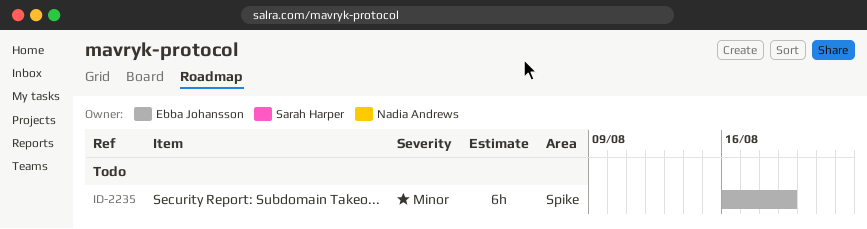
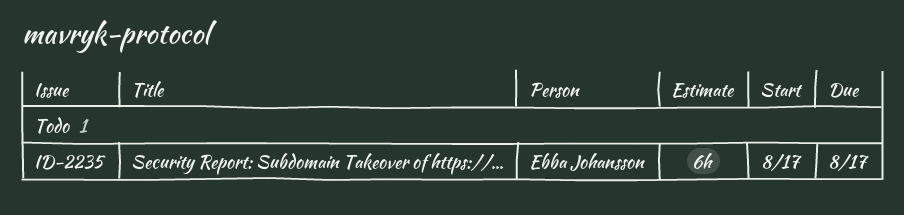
ID-2235, start: Aug 16 -> Aug 17
ID-2235, due: Aug 19 -> Aug 17

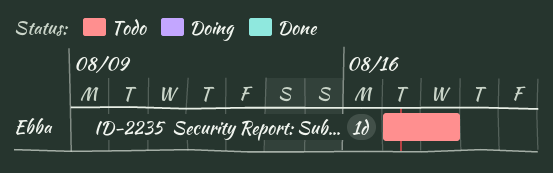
ID-2235, estimate: 6h -> 1d
ID-2235, due: Aug 17 -> Aug 18

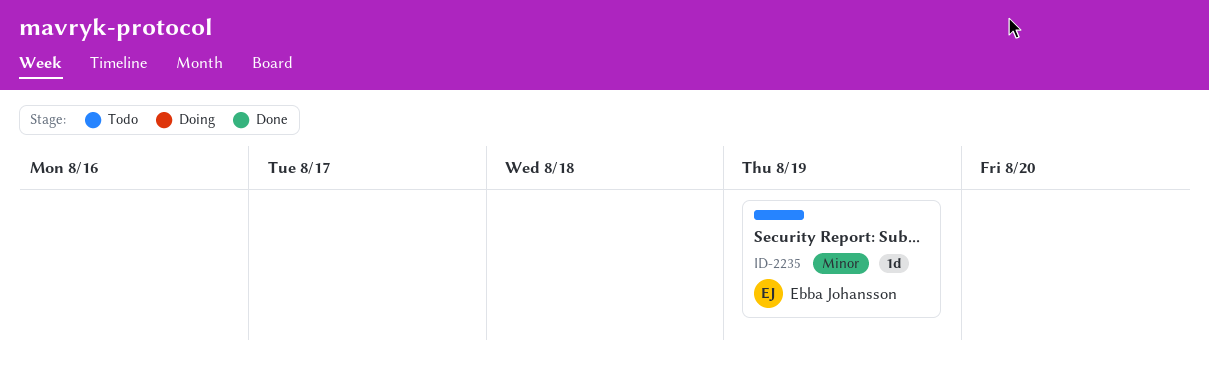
ID-2235, due: Aug 18 -> Aug 19

